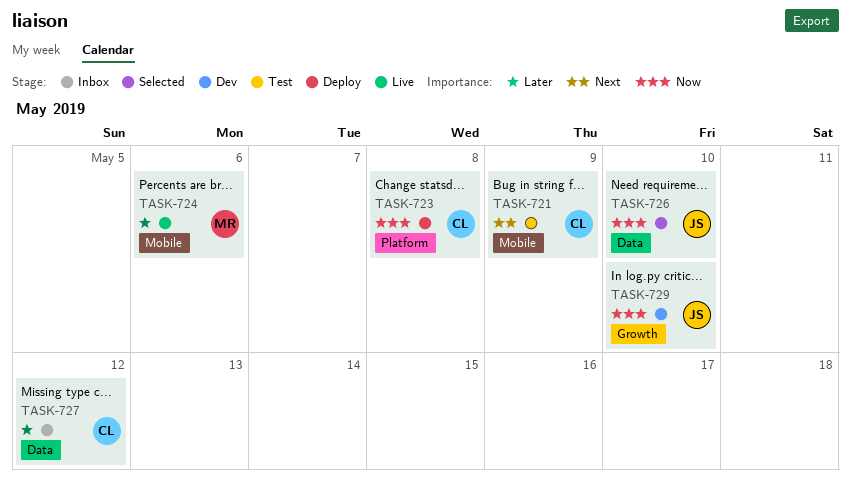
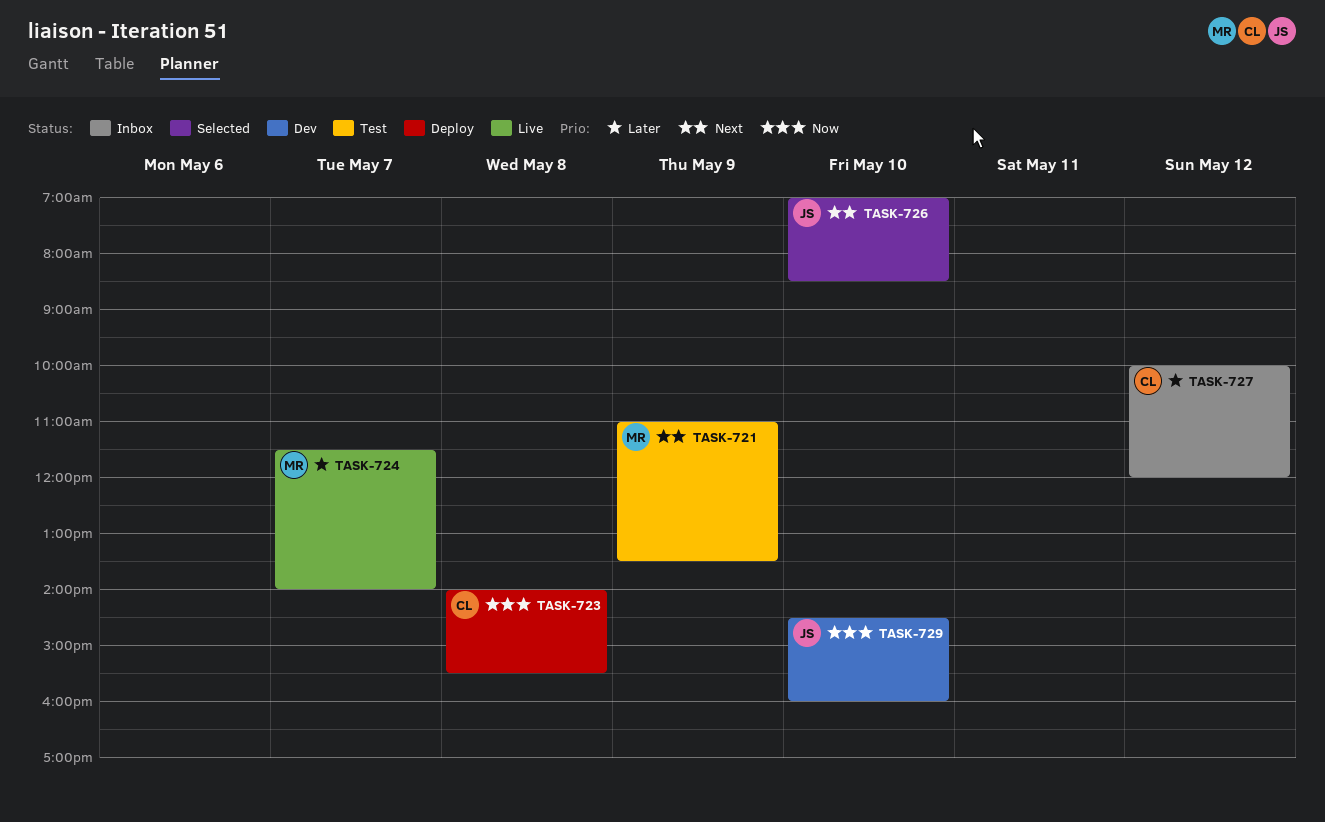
TASK-721, owner: CL -> MR
TASK-724, day: May 6 -> May 7
TASK-726, priority: Now -> Next

